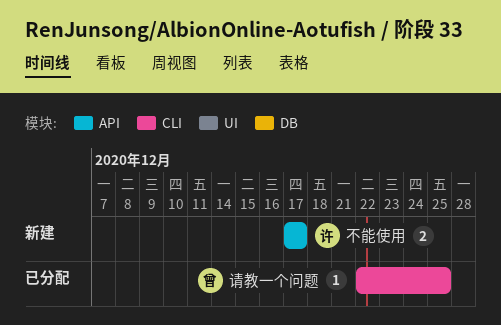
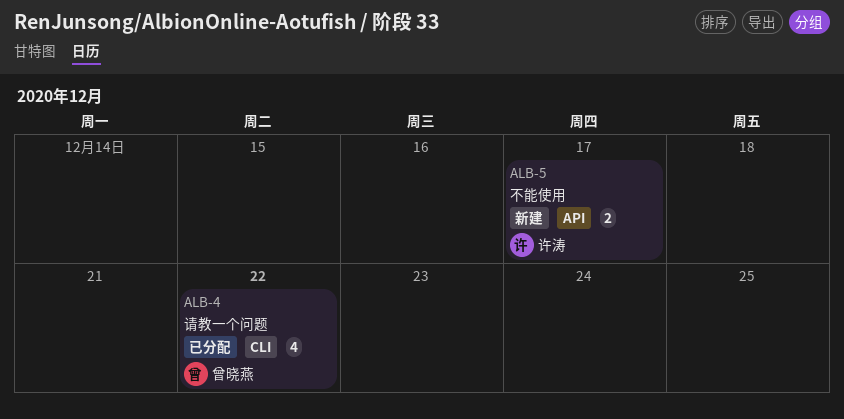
请教一个问题, estimate: 1 -> 4
请教一个问题, due: Dec 25 -> Dec 22

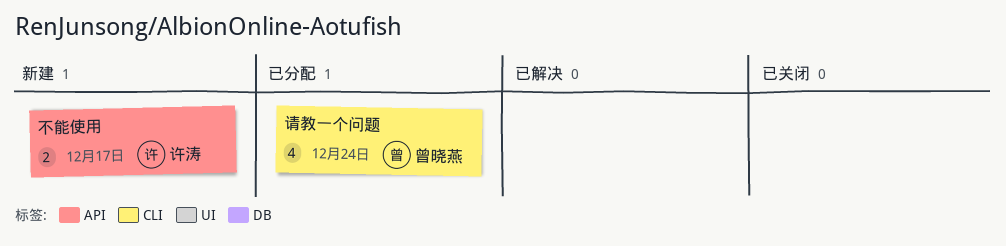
请教一个问题, due: Dec 22 -> Dec 24

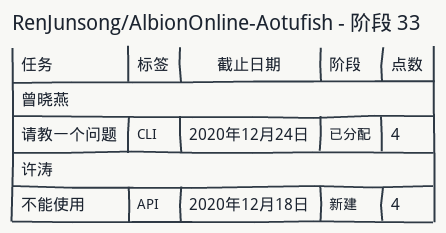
不能使用, estimate: 2 -> 4
不能使用, due: Dec 17 -> Dec 18

